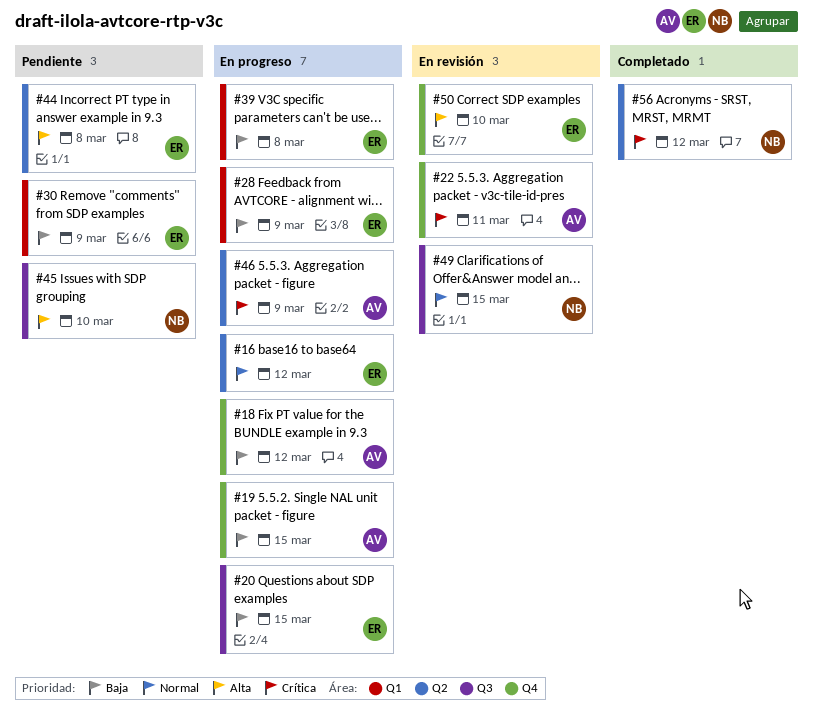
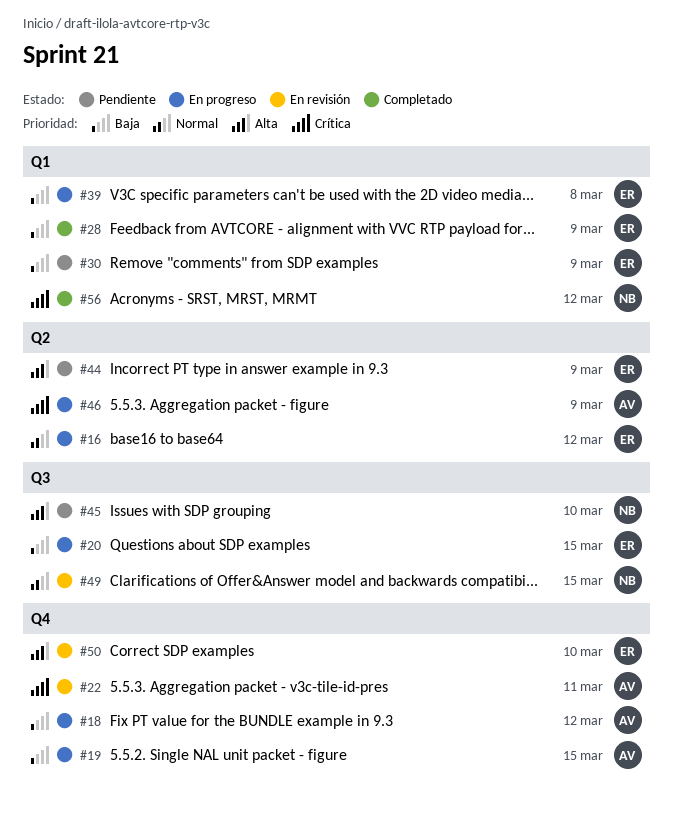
#28, status: En progreso -> Completado
#44, due: Mar 8 -> Mar 9
#56, label: Q2 -> Q1

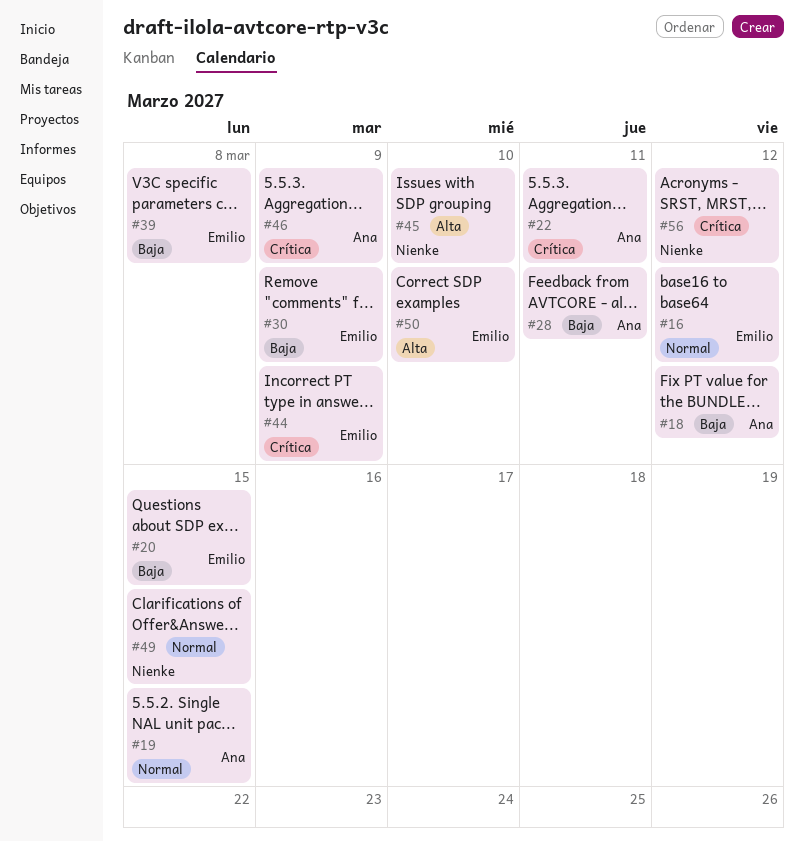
#19, priority: Baja -> Normal
#28, owner: Emilio -> Ana
#28, due: Mar 9 -> Mar 11
#44, priority: Alta -> Crítica

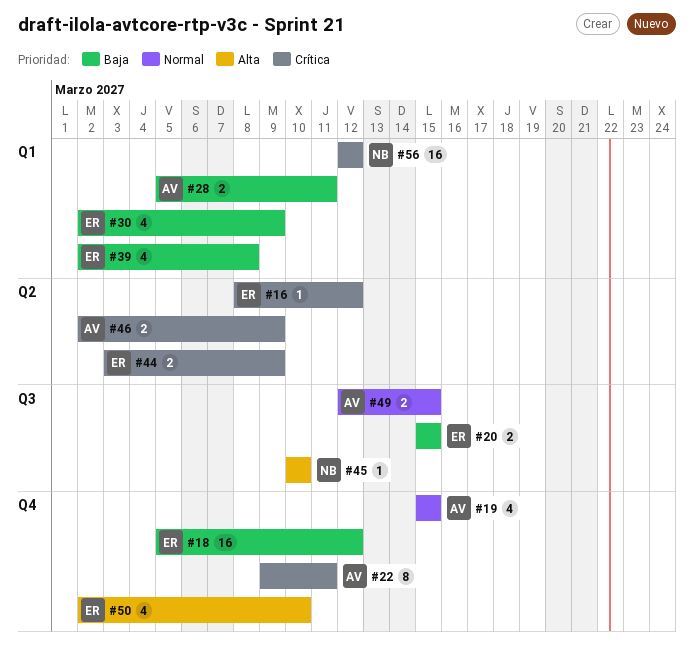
#16, priority: Normal -> Crítica
#18, owner: Ana -> Emilio
#49, owner: Nienke -> Ana

